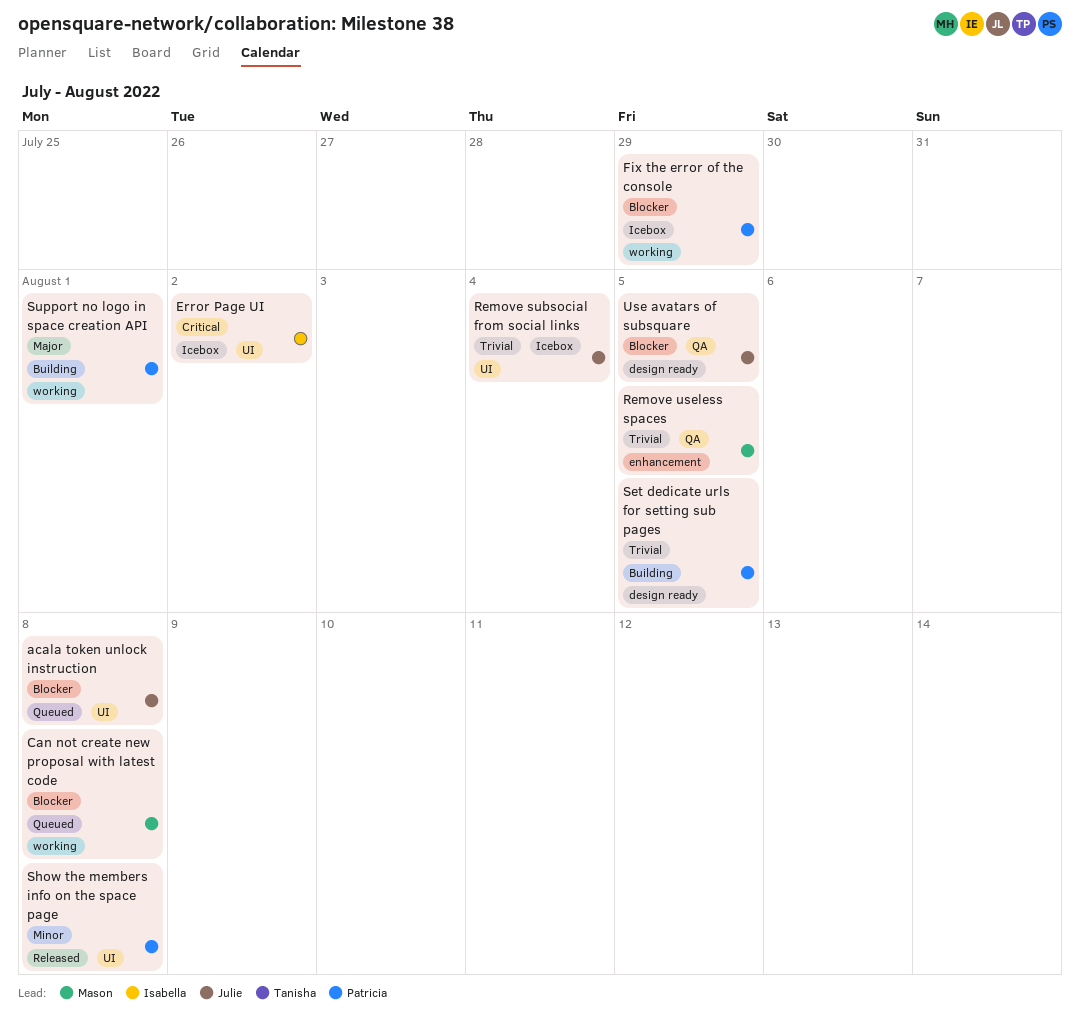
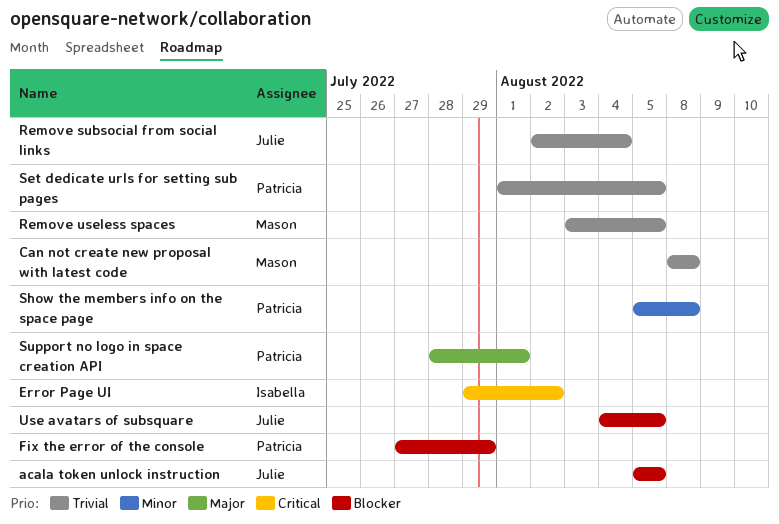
acala token unlock instruction, due: Aug 8 -> Aug 5
Can not create new proposal with latest code, priority: Blocker -> Trivial

